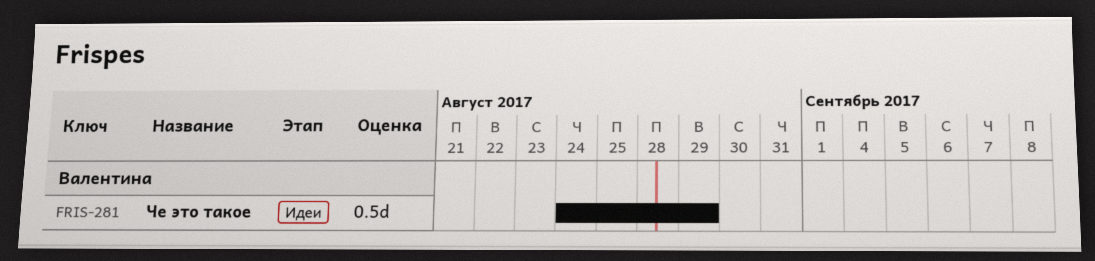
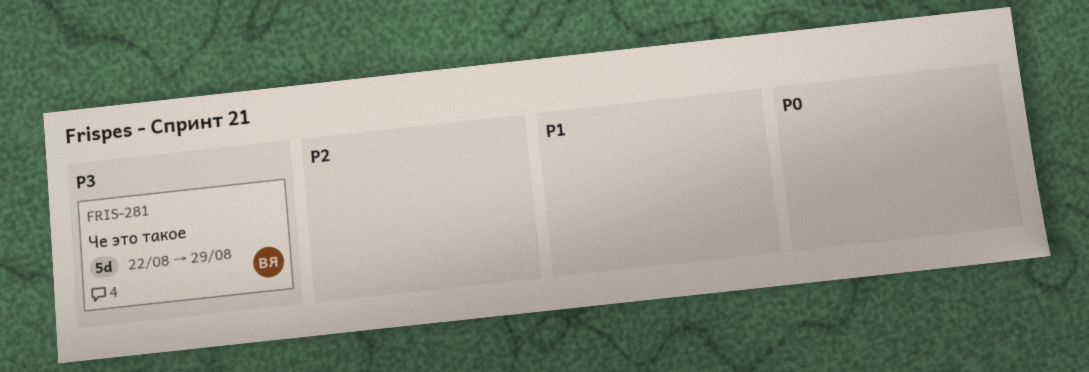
FRIS-281, estimate: 0.5d -> 5d
FRIS-281, start: Aug 24 -> Aug 22

